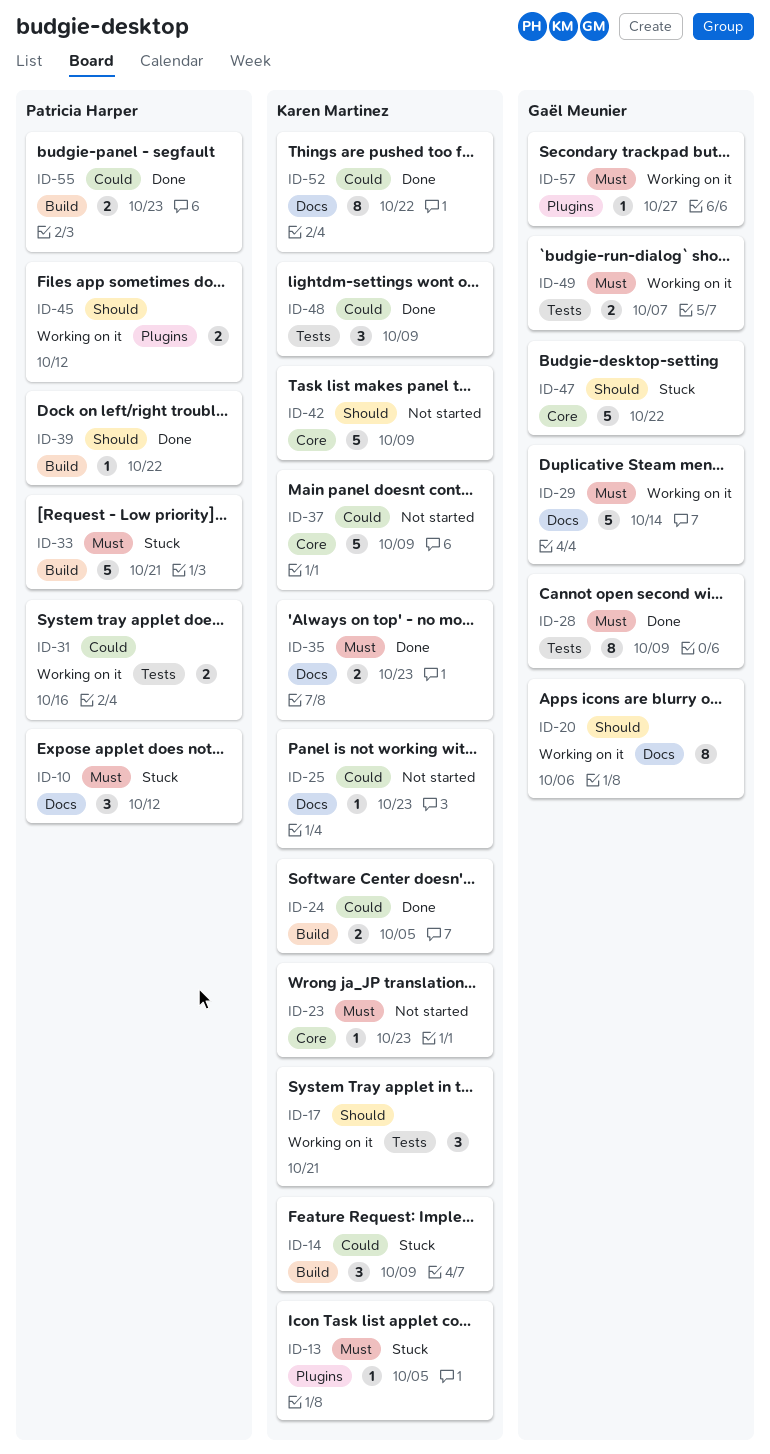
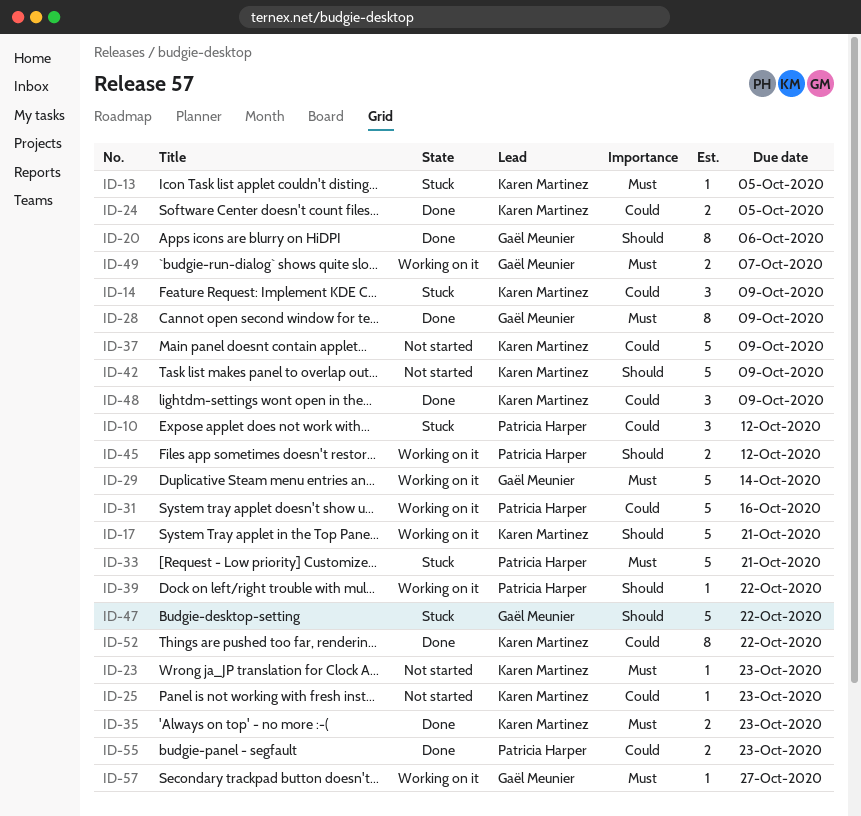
ID-10, priority: Must -> Could
ID-17, estimate: 3 -> 5
ID-20, status: Working on it -> Done
ID-31, estimate: 2 -> 5
ID-39, status: Done -> Working on it

